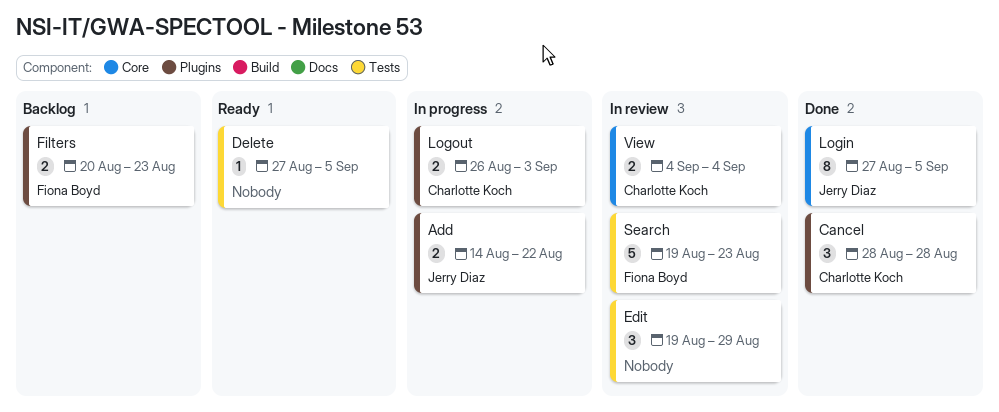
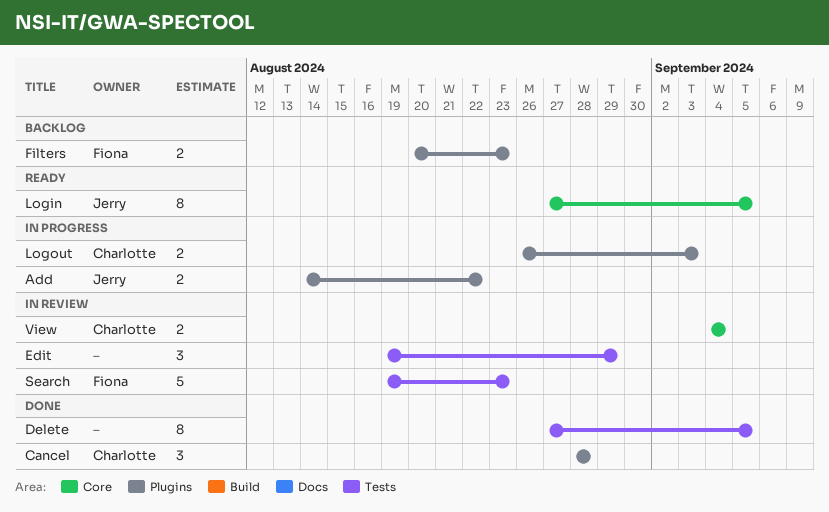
Delete, status: Ready -> Done
Delete, estimate: 1 -> 8
Login, status: Done -> Ready

